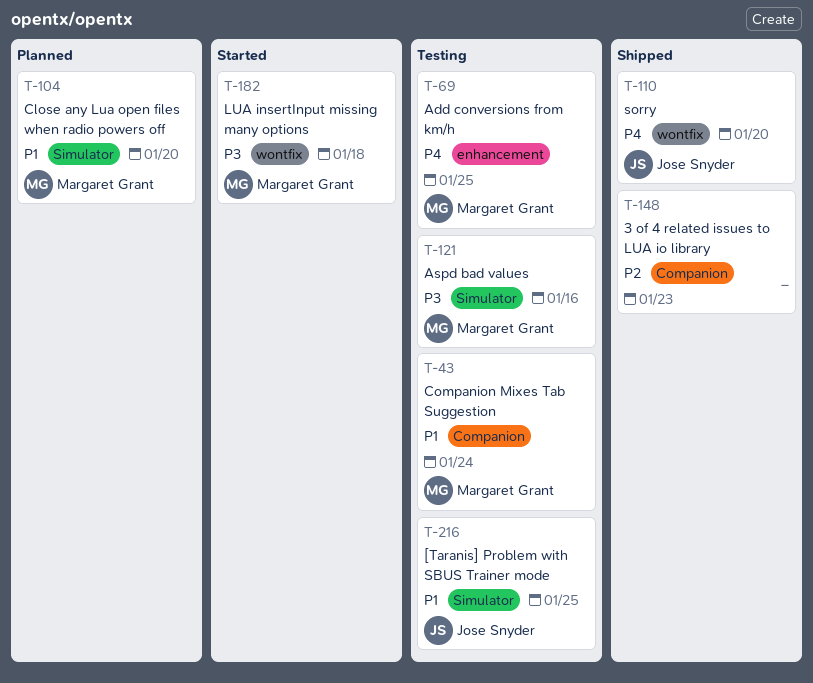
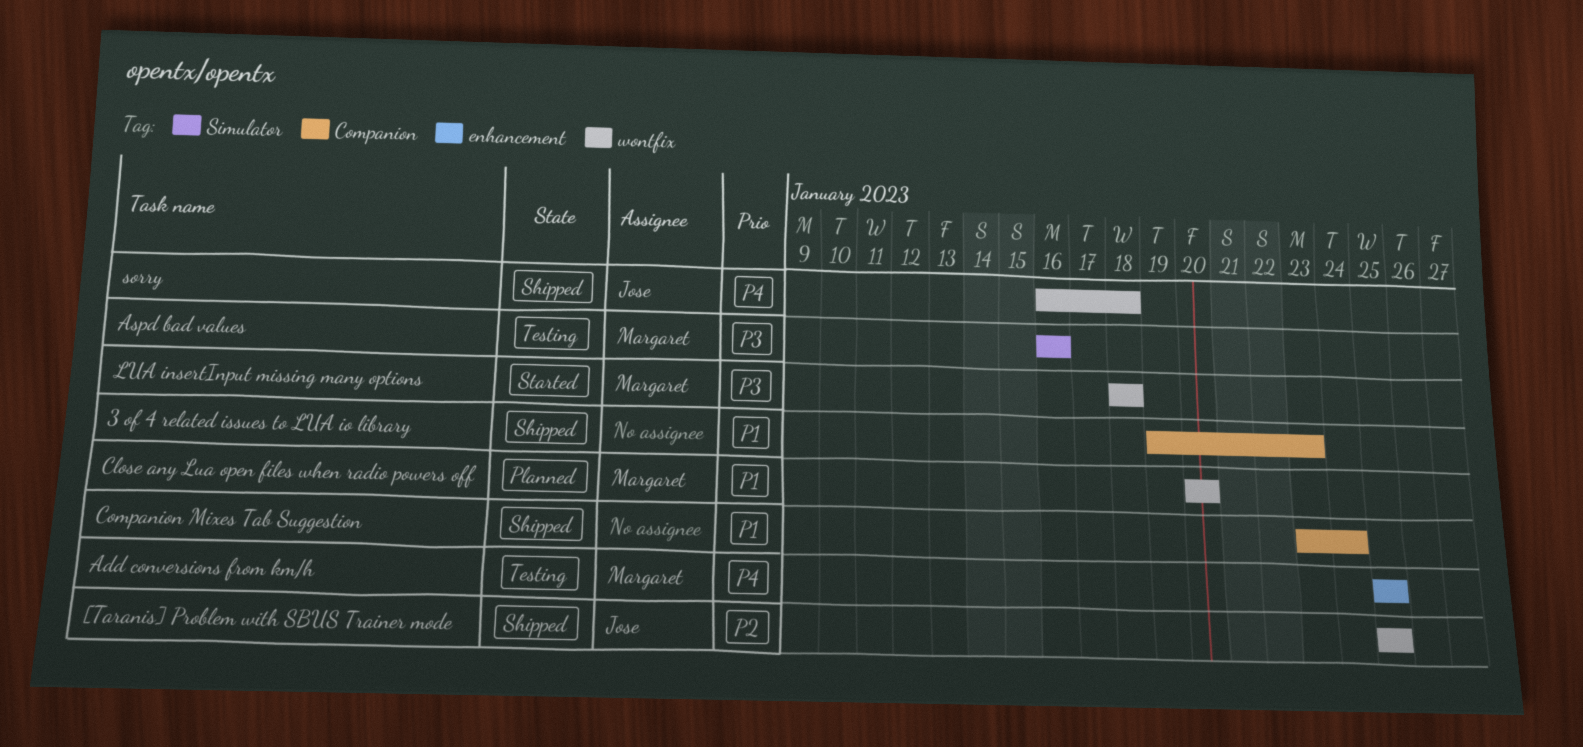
3 of 4 related issues to LUA io library, priority: P2 -> P1
[Taranis] Problem with SBUS Trainer mode, status: Testing -> Shipped
[Taranis] Problem with SBUS Trainer mode, priority: P1 -> P2
[Taranis] Problem with SBUS Trainer mode, label: Simulator -> wontfix
Close any Lua open files when radio powers off, label: Simulator -> wontfix
Companion Mixes Tab Suggestion, status: Testing -> Shipped
Companion Mixes Tab Suggestion, owner: Margaret Grant -> none
sorry, due: Jan 20 -> Jan 18

